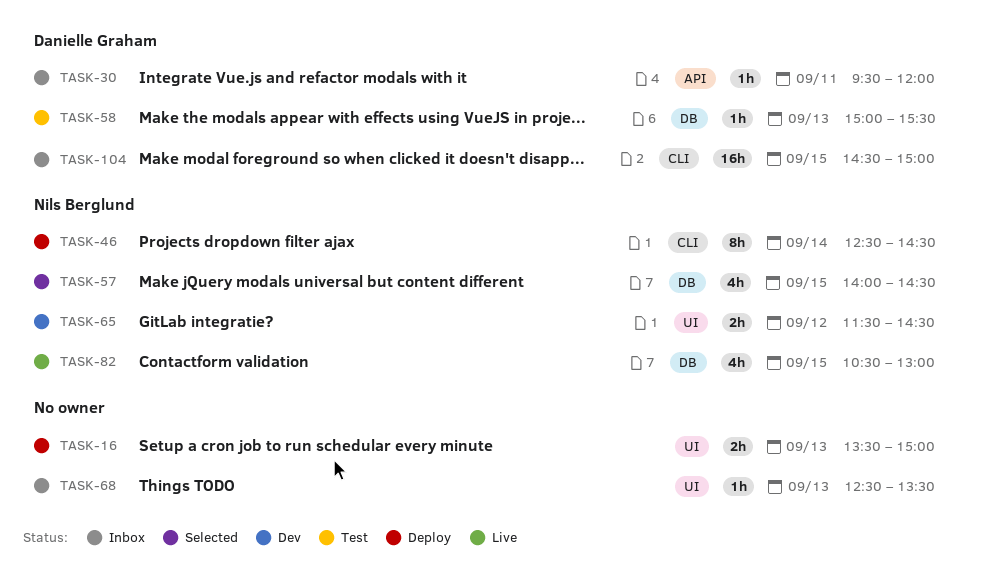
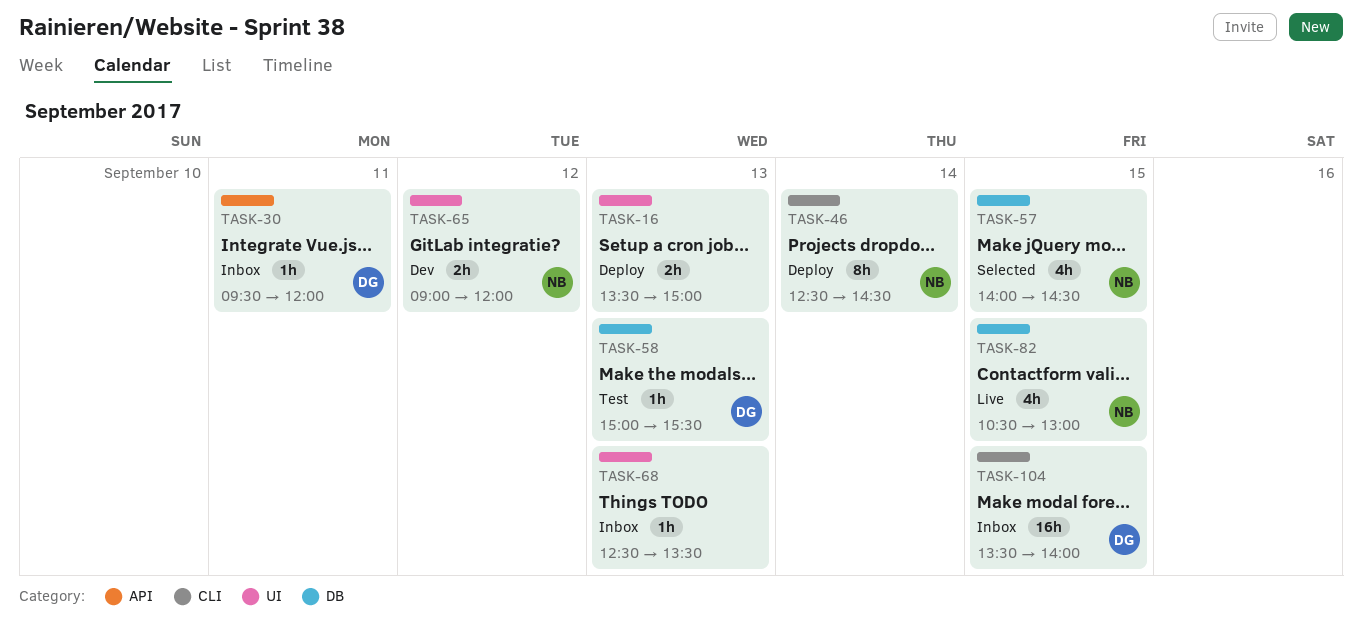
TASK-65, begins: 11:30 -> 09:00
TASK-65, ends: 14:30 -> 12:00
TASK-104, begins: 14:30 -> 13:30
TASK-104, ends: 15:00 -> 14:00

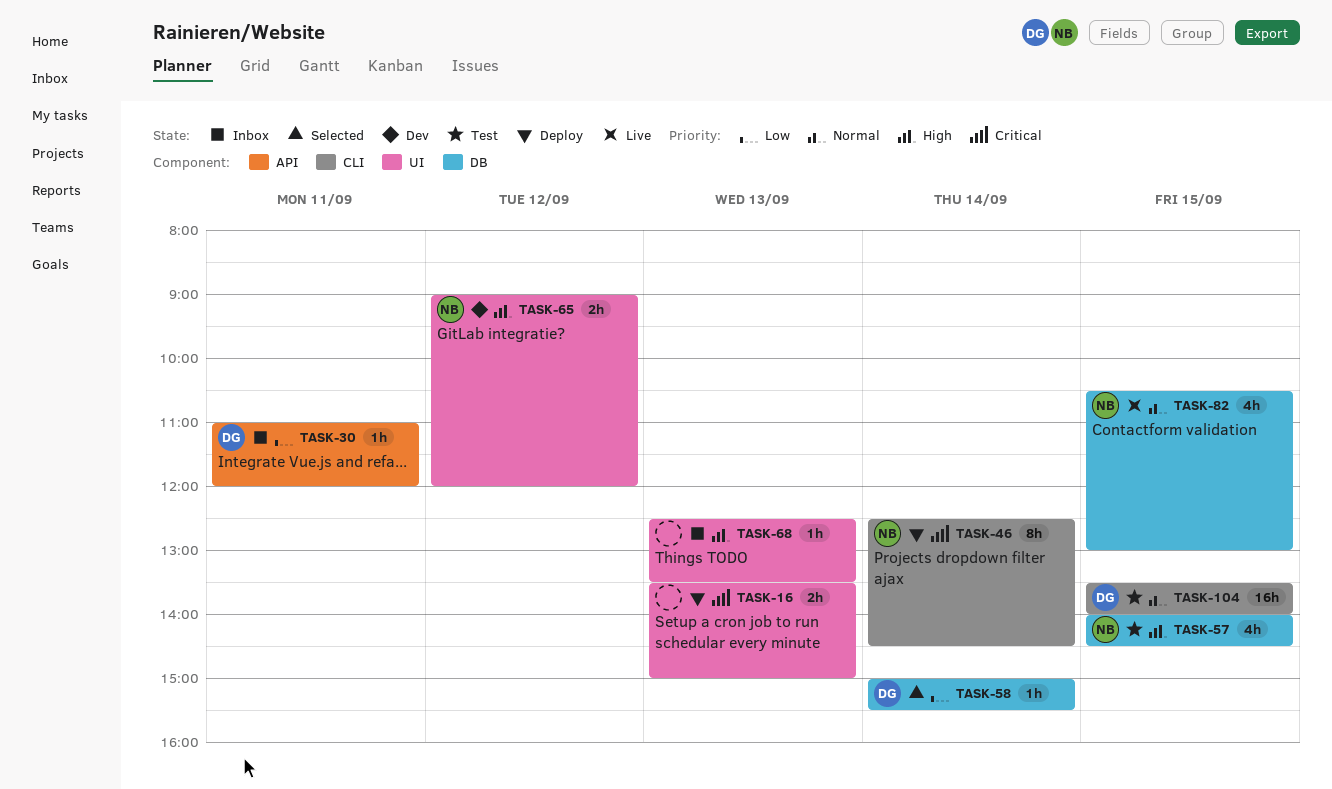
TASK-30, begins: 09:30 -> 11:00
TASK-57, status: Selected -> Test
TASK-58, status: Test -> Selected
TASK-58, day: Sep 13 -> Sep 14
TASK-104, status: Inbox -> Test

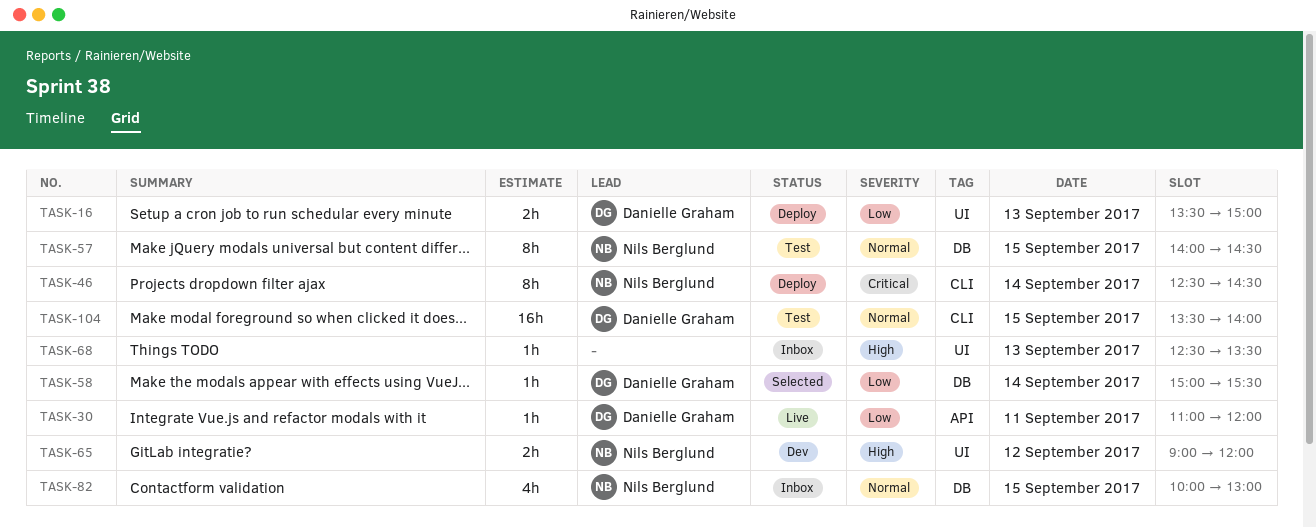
TASK-16, owner: none -> Danielle Graham
TASK-16, priority: Critical -> Low
TASK-30, status: Inbox -> Live
TASK-57, priority: High -> Normal
TASK-57, estimate: 4h -> 8h
TASK-82, status: Live -> Inbox
TASK-82, begins: 10:30 -> 10:00

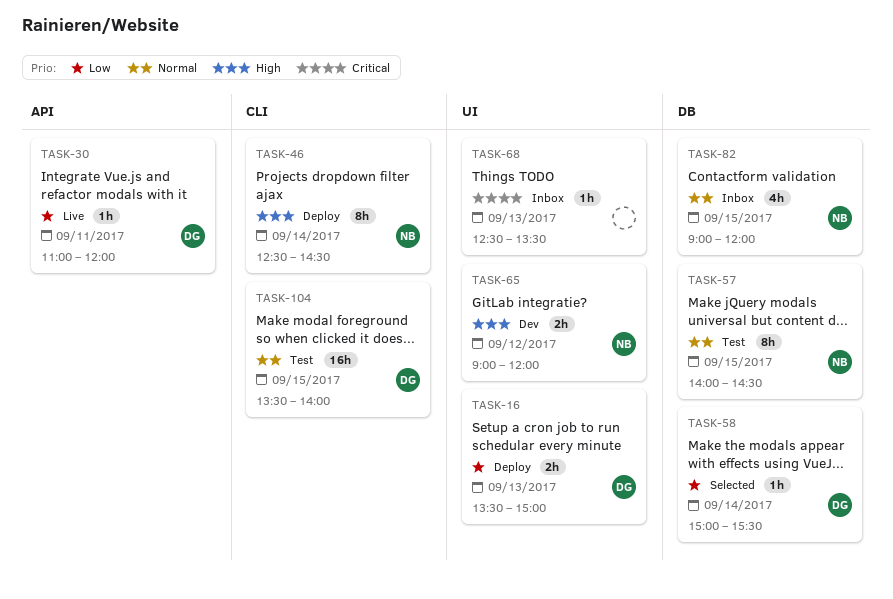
TASK-46, priority: Critical -> High
TASK-68, priority: High -> Critical
TASK-82, begins: 10:00 -> 09:00
TASK-82, ends: 13:00 -> 12:00

